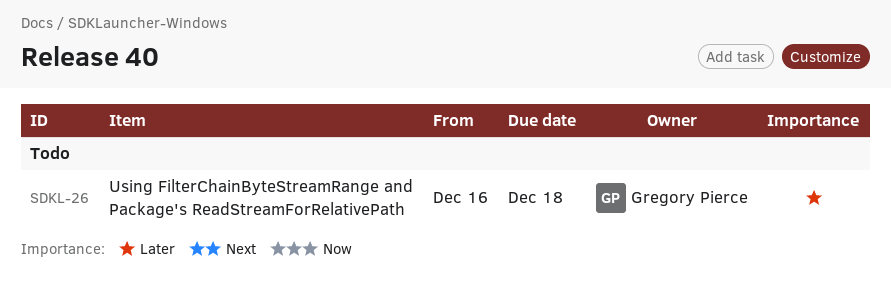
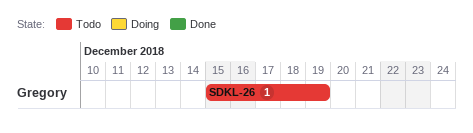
SDKL-26, start: Dec 16 -> Dec 15
SDKL-26, due: Dec 18 -> Dec 19

